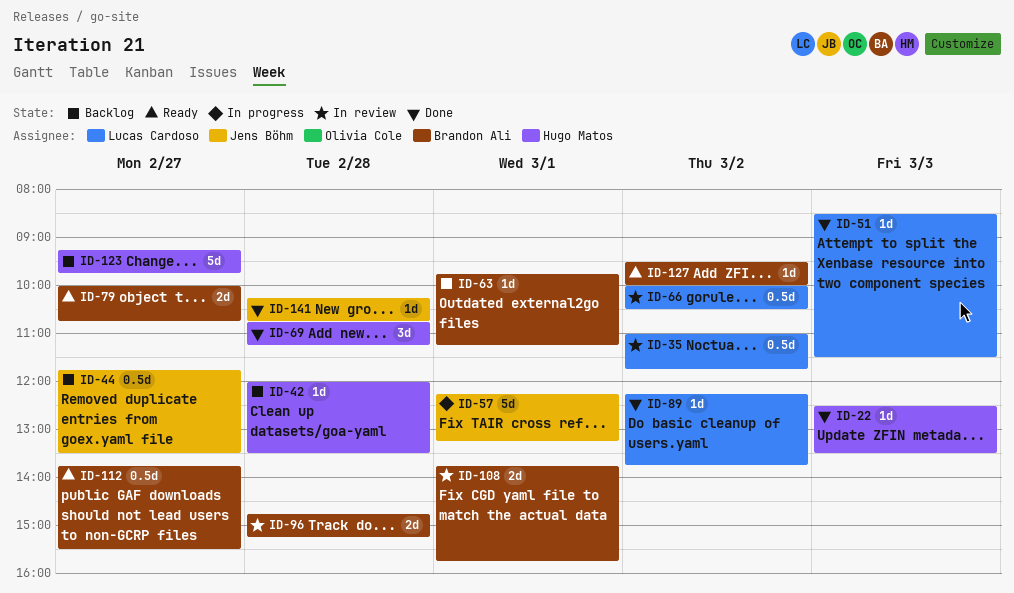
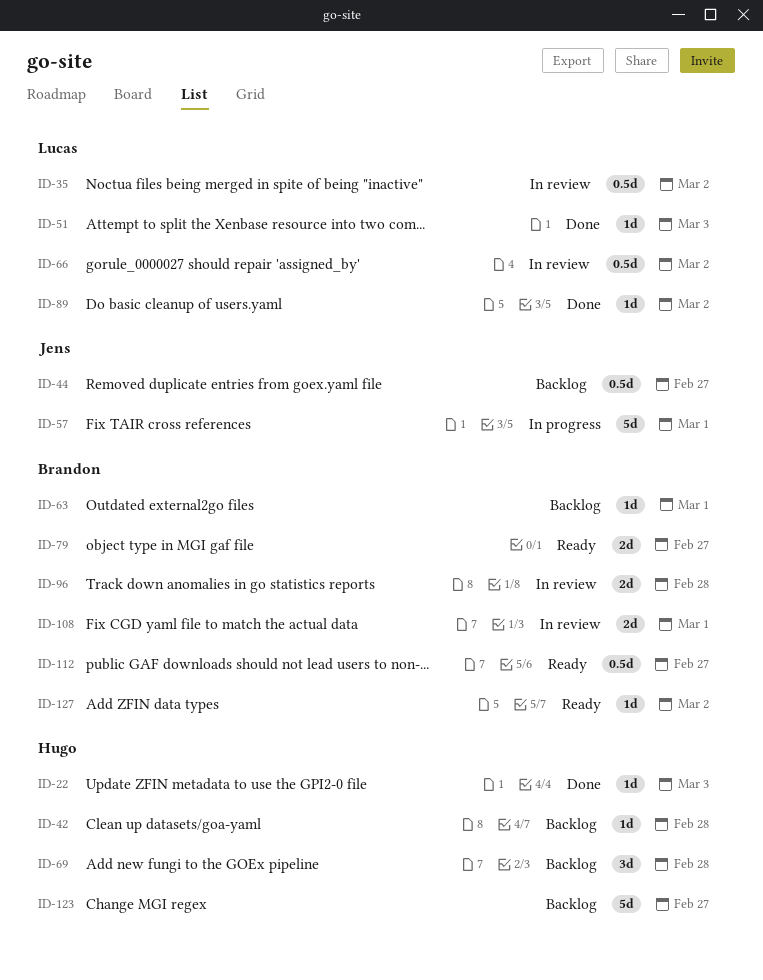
ID-69, status: Done -> Backlog
ID-141: present -> none

